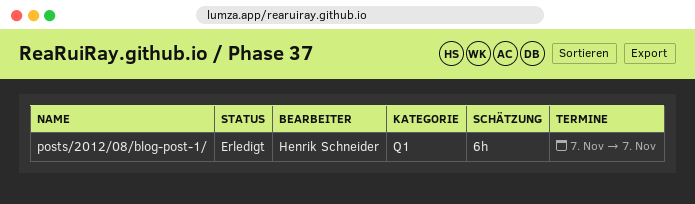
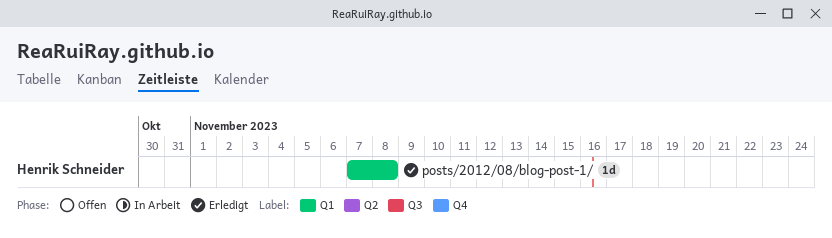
posts/2012/08/blog-post-1/, estimate: 6h -> 1d
posts/2012/08/blog-post-1/, due: Nov 7 -> Nov 8

